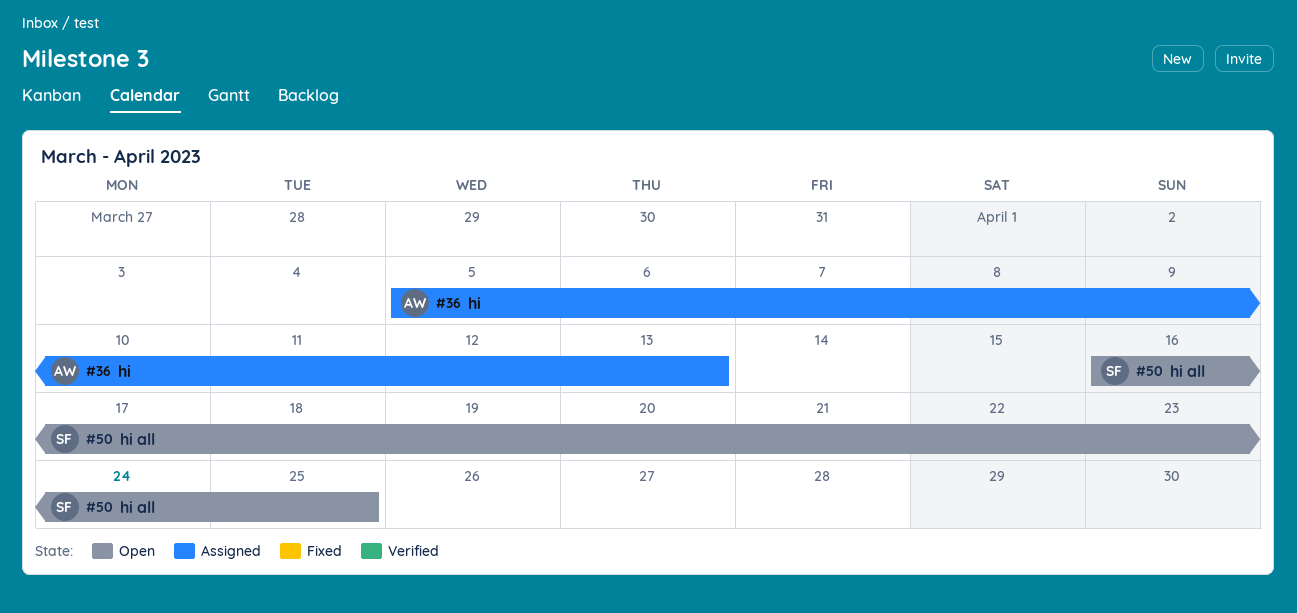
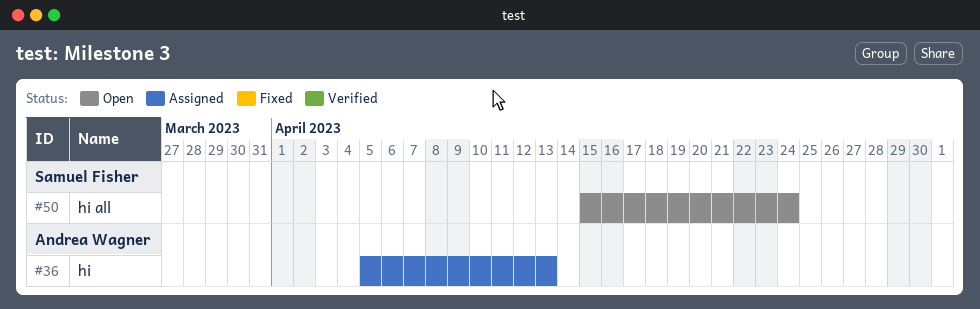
#50, start: Apr 16 -> Apr 15
#50, due: Apr 25 -> Apr 24

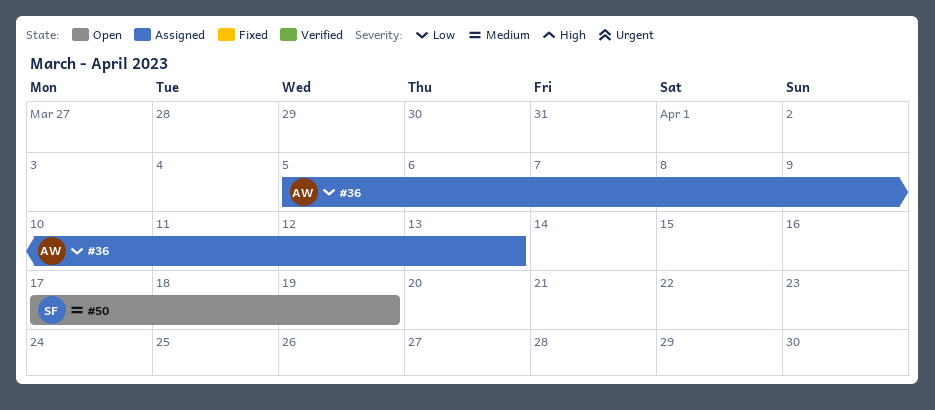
#50, start: Apr 15 -> Apr 17
#50, due: Apr 24 -> Apr 19

